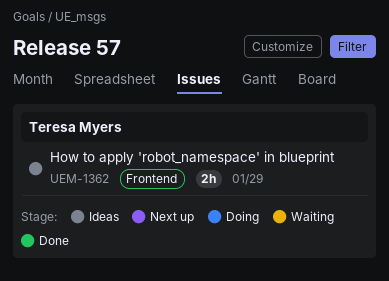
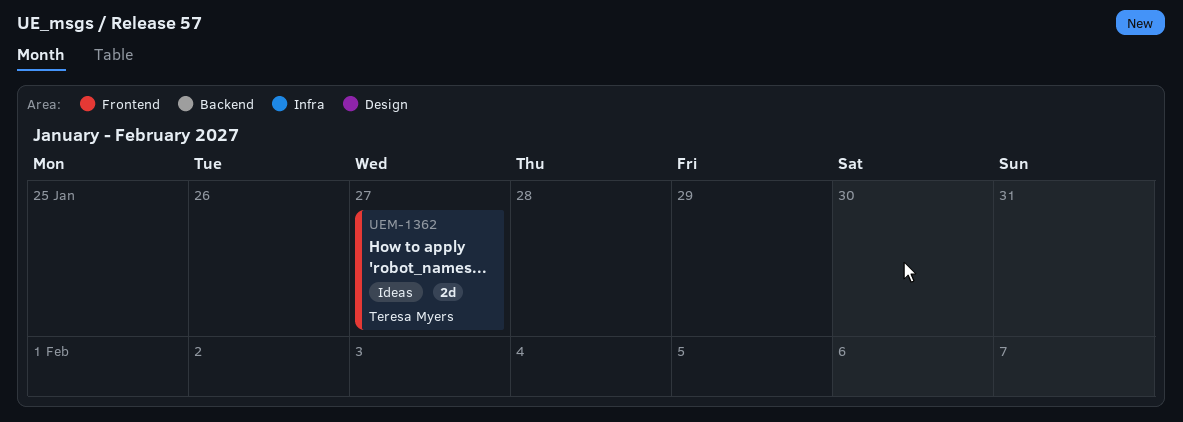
UEM-1362, estimate: 2h -> 2d
UEM-1362, due: Jan 29 -> Jan 27

